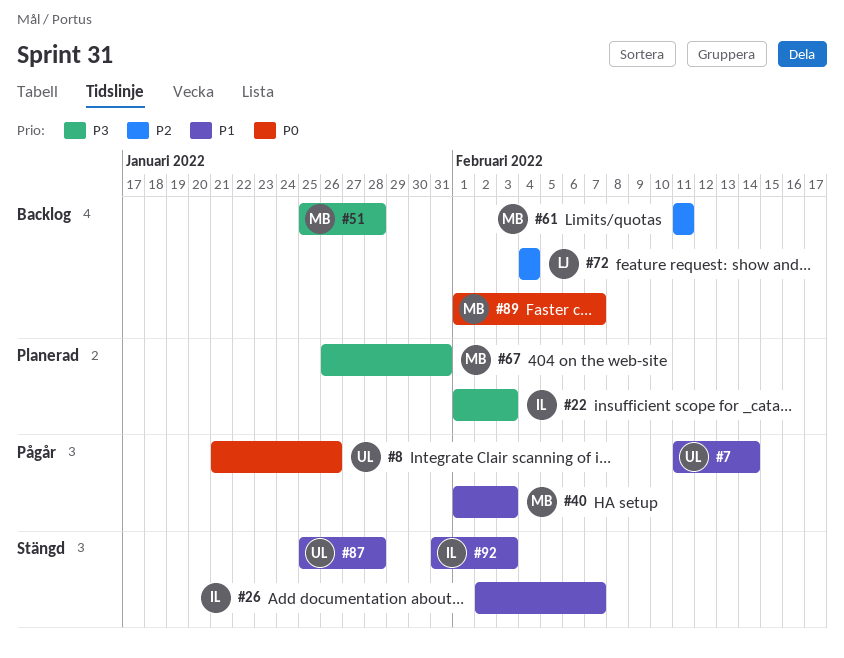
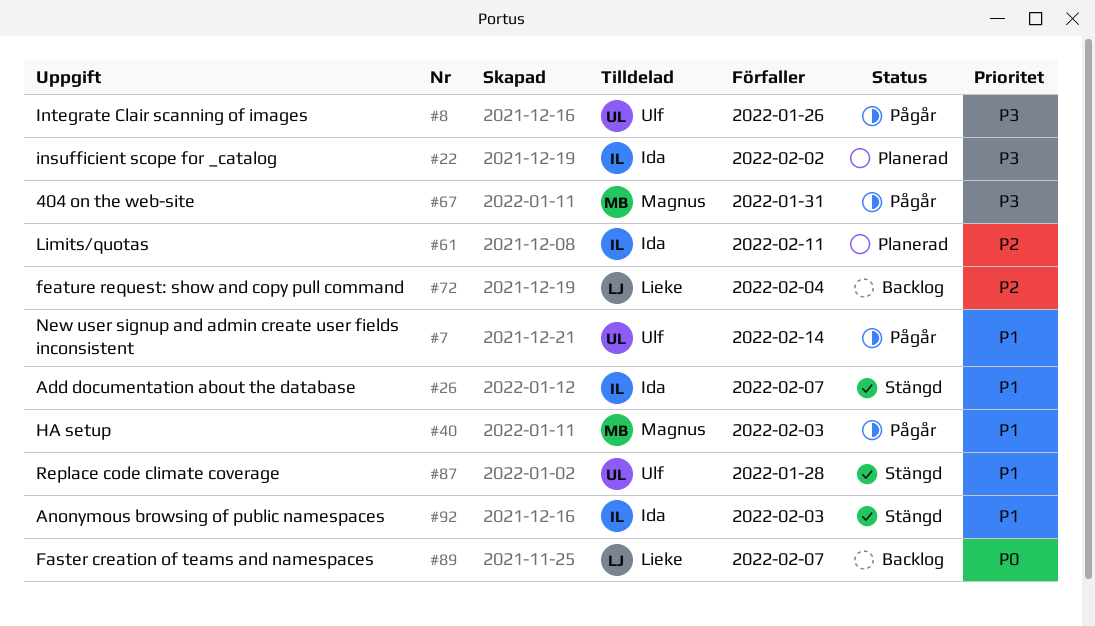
#8, priority: P0 -> P3
#22, due: Feb 3 -> Feb 2
#51: present -> none
#61, status: Backlog -> Planerad
#61, owner: Magnus -> Ida
#67, status: Planerad -> Pågår
#89, owner: Magnus -> Lieke

